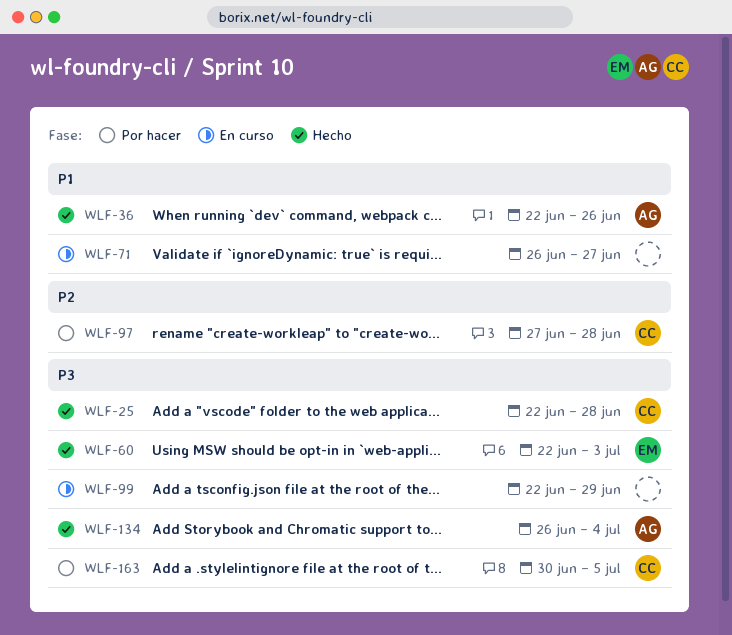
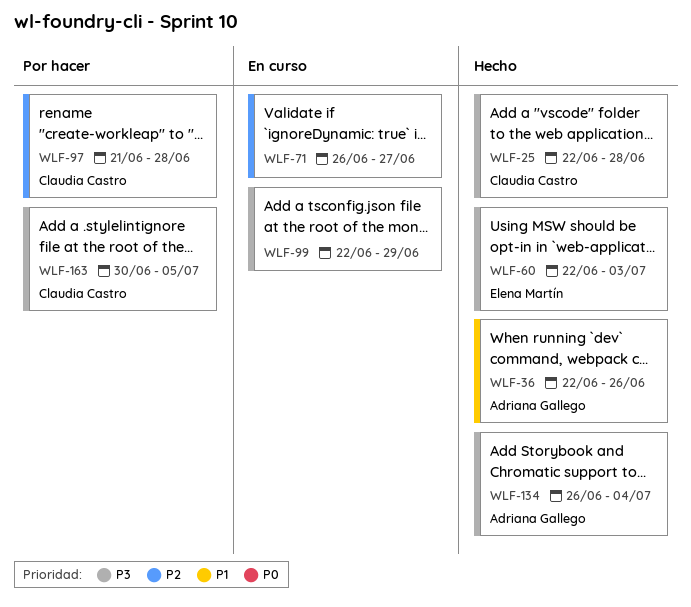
WLF-71, priority: P1 -> P2
WLF-97, start: Jun 27 -> Jun 21

